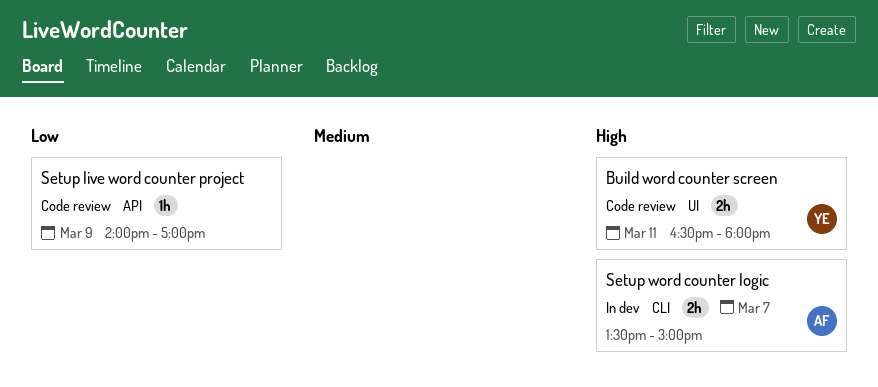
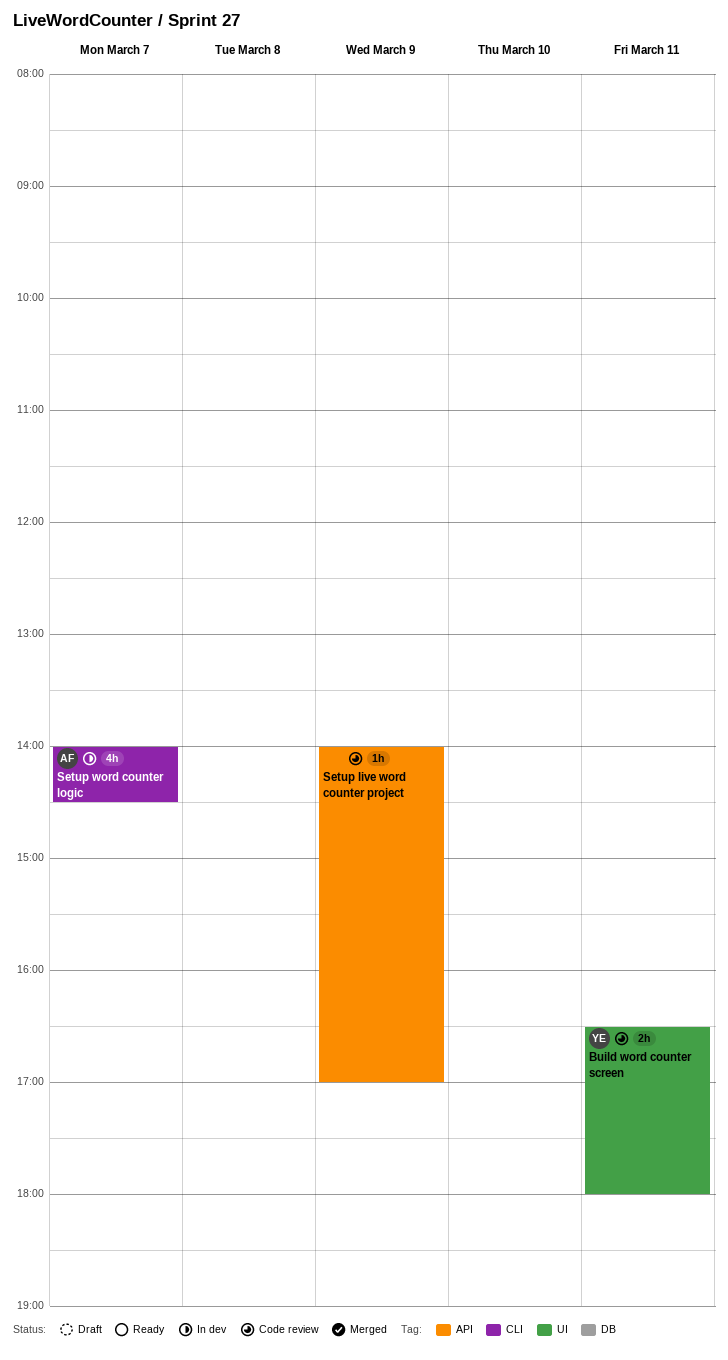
Setup word counter logic, estimate: 2h -> 4h
Setup word counter logic, begins: 13:30 -> 14:00
Setup word counter logic, ends: 15:00 -> 14:30

